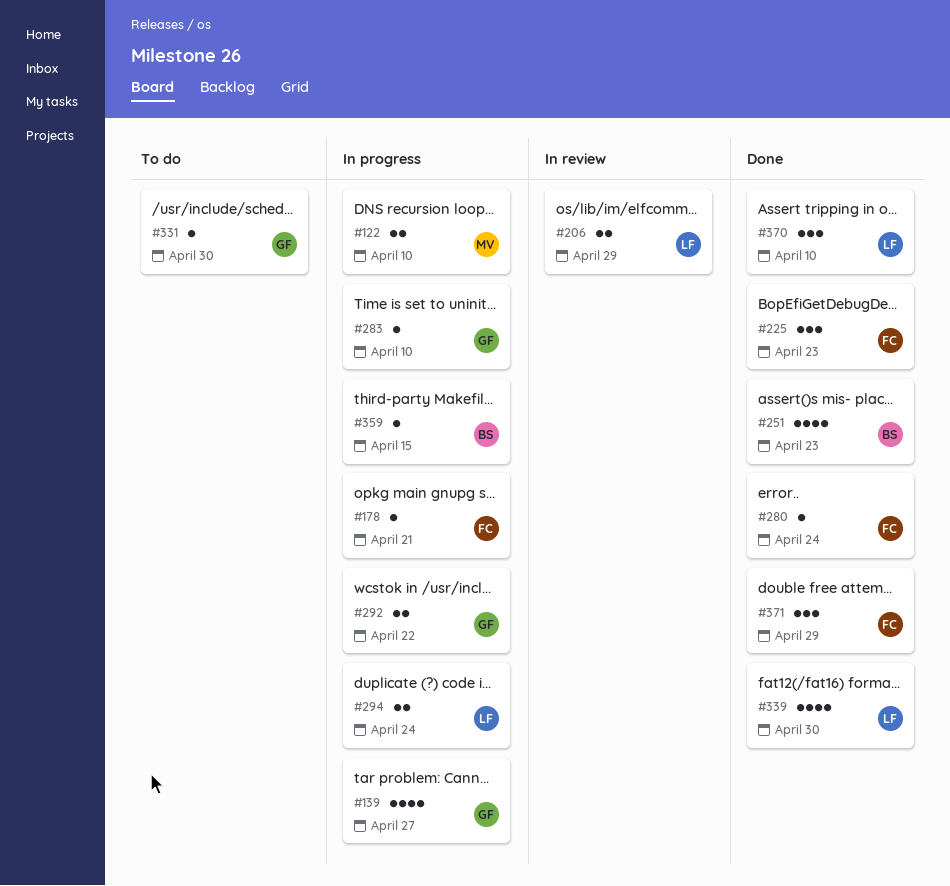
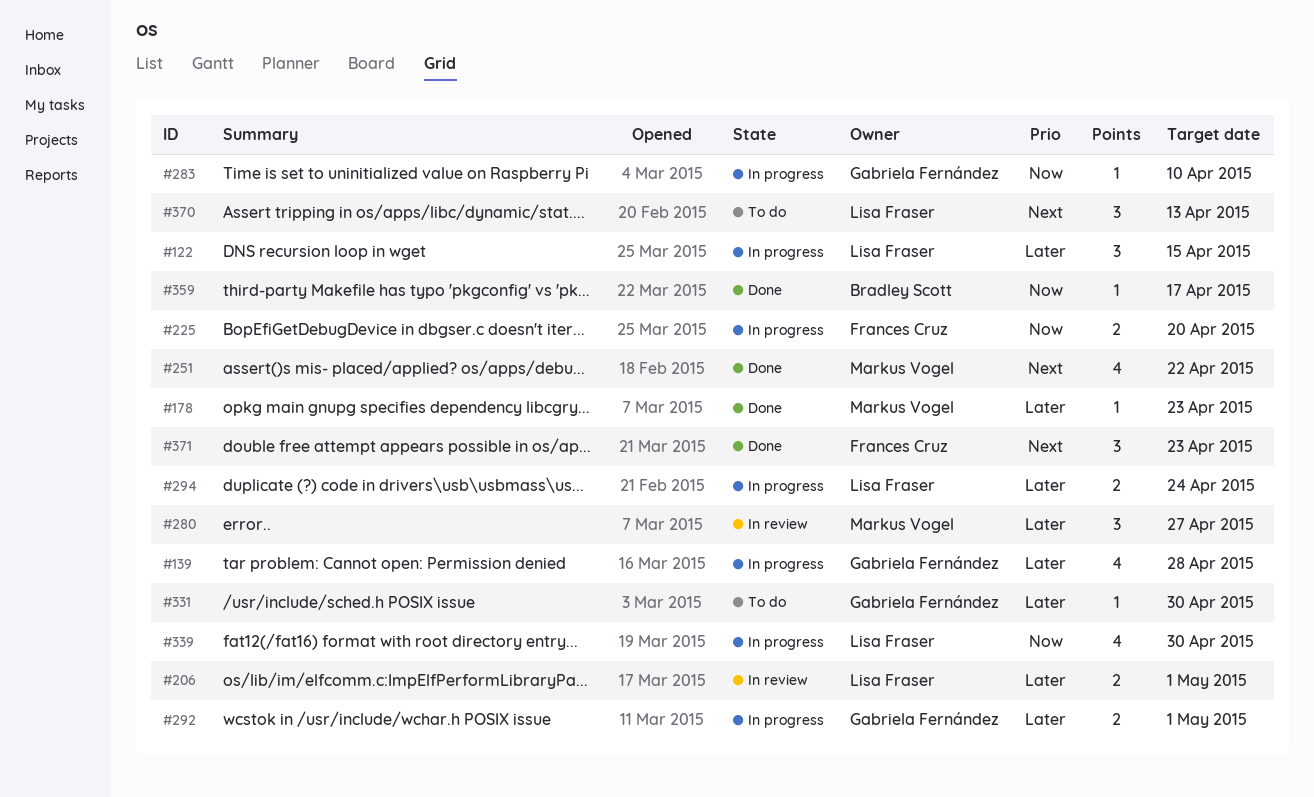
#122, owner: Markus Vogel -> Lisa Fraser
#122, estimate: 2 -> 3
#122, due: Apr 10 -> Apr 15
#139, due: Apr 27 -> Apr 28
#178, status: In progress -> Done
#178, owner: Frances Cruz -> Markus Vogel
#178, due: Apr 21 -> Apr 23
#206, due: Apr 29 -> May 1
#225, status: Done -> In progress
#225, estimate: 3 -> 2
#225, due: Apr 23 -> Apr 20
#251, owner: Bradley Scott -> Markus Vogel
#251, due: Apr 23 -> Apr 22
#280, status: Done -> In review
#280, owner: Frances Cruz -> Markus Vogel
#280, estimate: 1 -> 3
#280, due: Apr 24 -> Apr 27
#292, due: Apr 22 -> May 1
#339, status: Done -> In progress
#359, status: In progress -> Done
#359, due: Apr 15 -> Apr 17
#370, status: Done -> To do
#370, due: Apr 10 -> Apr 13
#371, due: Apr 29 -> Apr 23

